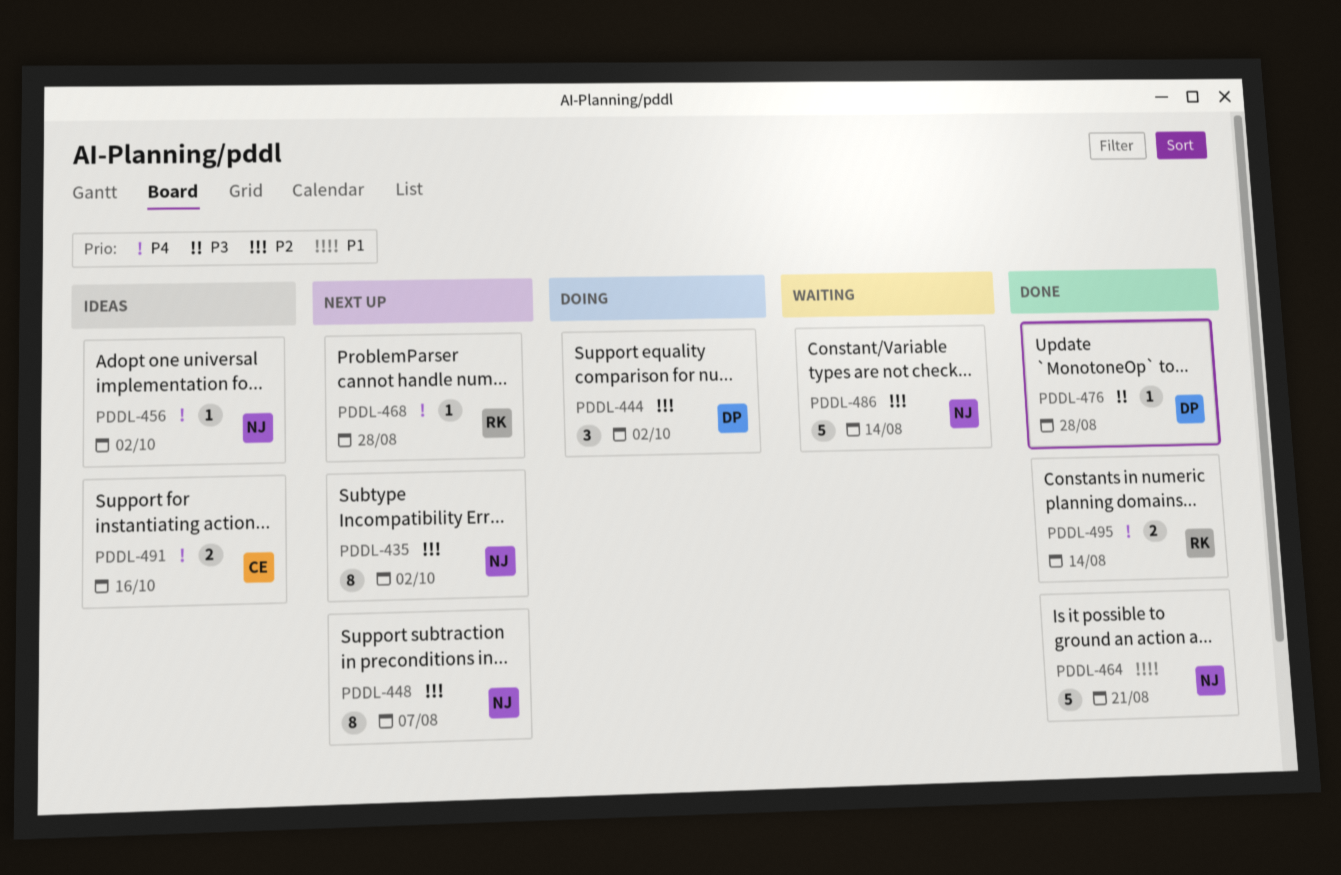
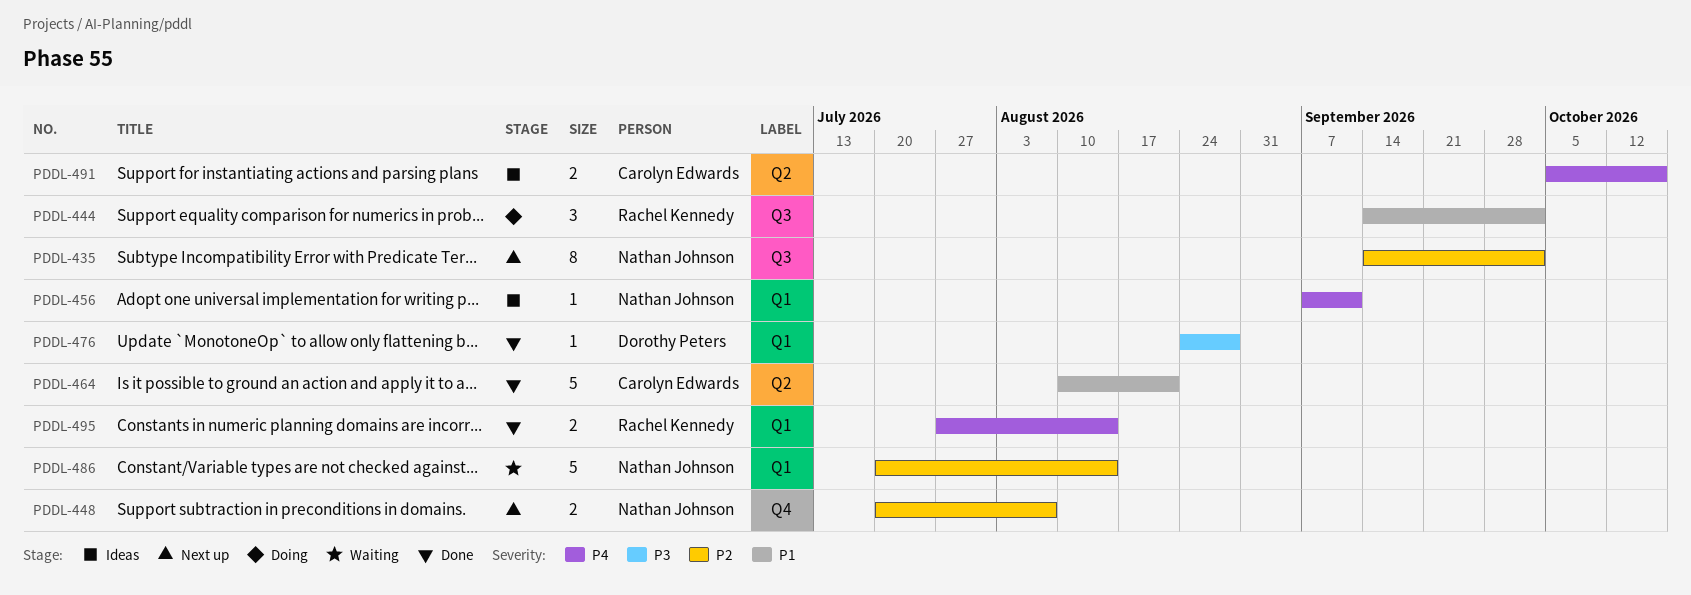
PDDL-444, owner: Dorothy Peters -> Rachel Kennedy
PDDL-444, priority: P2 -> P1
PDDL-448, estimate: 8 -> 2
PDDL-456, due: Oct 2 -> Sep 11
PDDL-464, owner: Nathan Johnson -> Carolyn Edwards
PDDL-468: present -> none

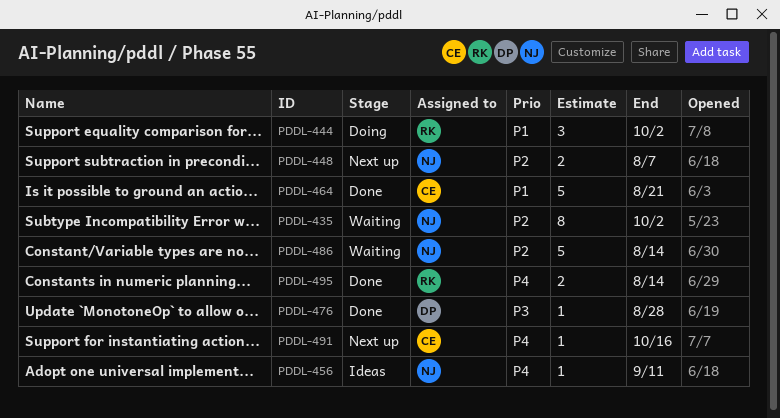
PDDL-435, status: Next up -> Waiting
PDDL-491, status: Ideas -> Next up
PDDL-491, estimate: 2 -> 1

